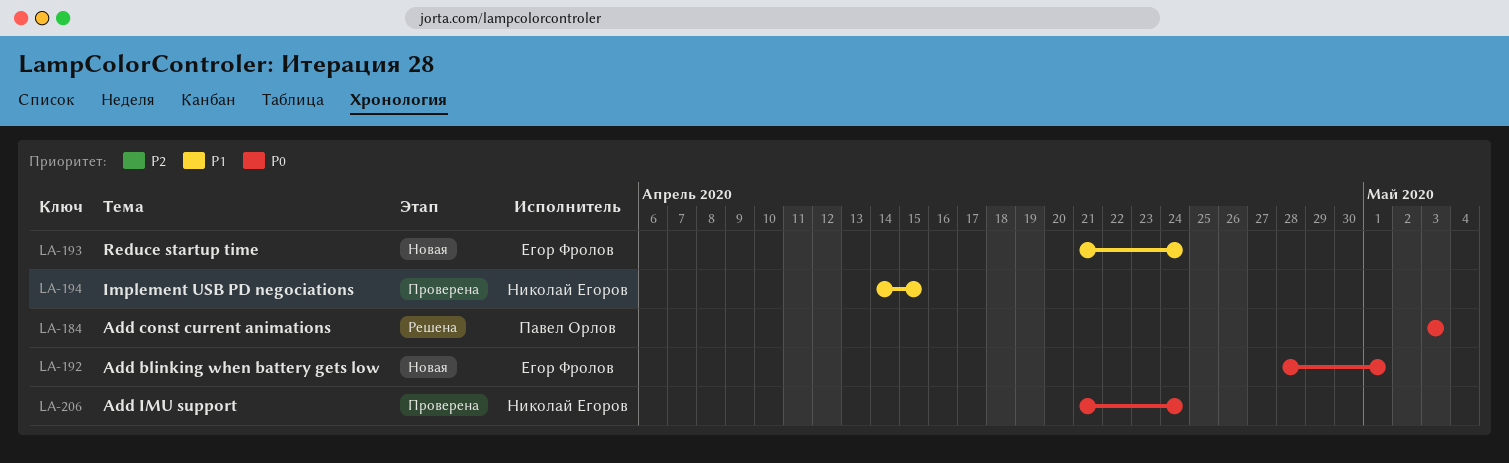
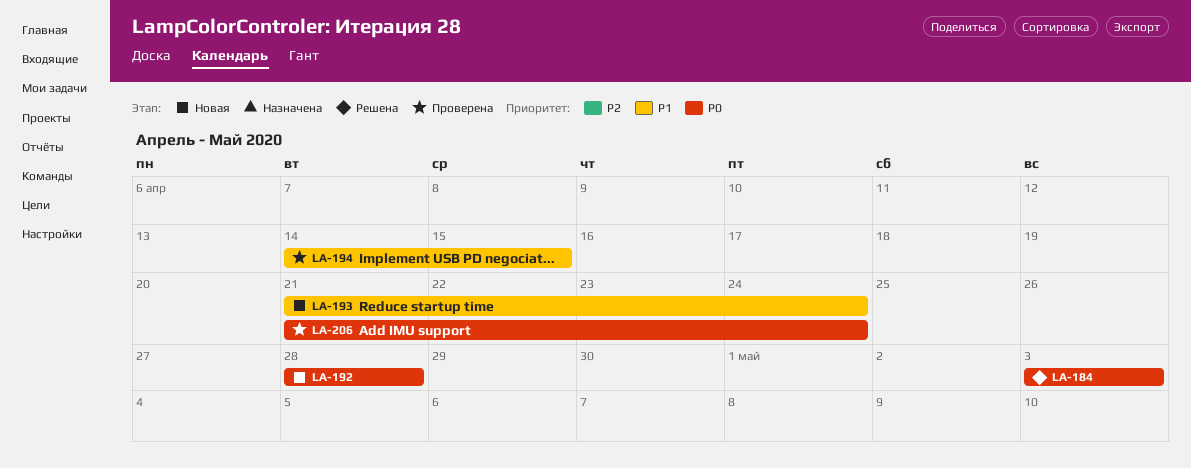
LA-192, due: May 1 -> Apr 28

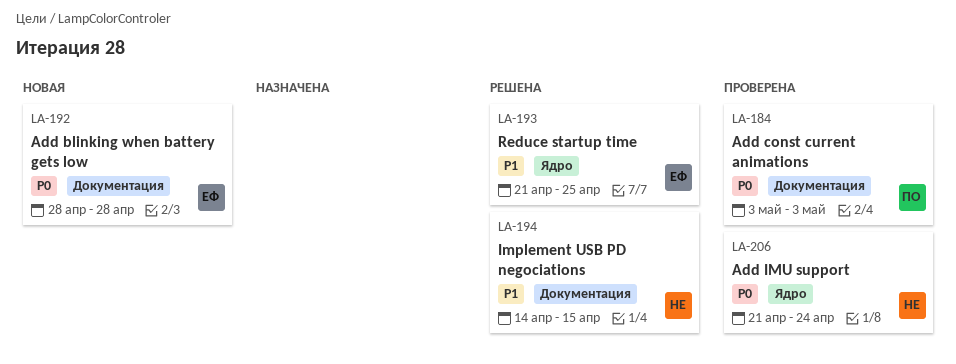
LA-184, status: Решена -> Проверена
LA-193, status: Новая -> Решена
LA-193, due: Apr 24 -> Apr 25
LA-194, status: Проверена -> Решена

